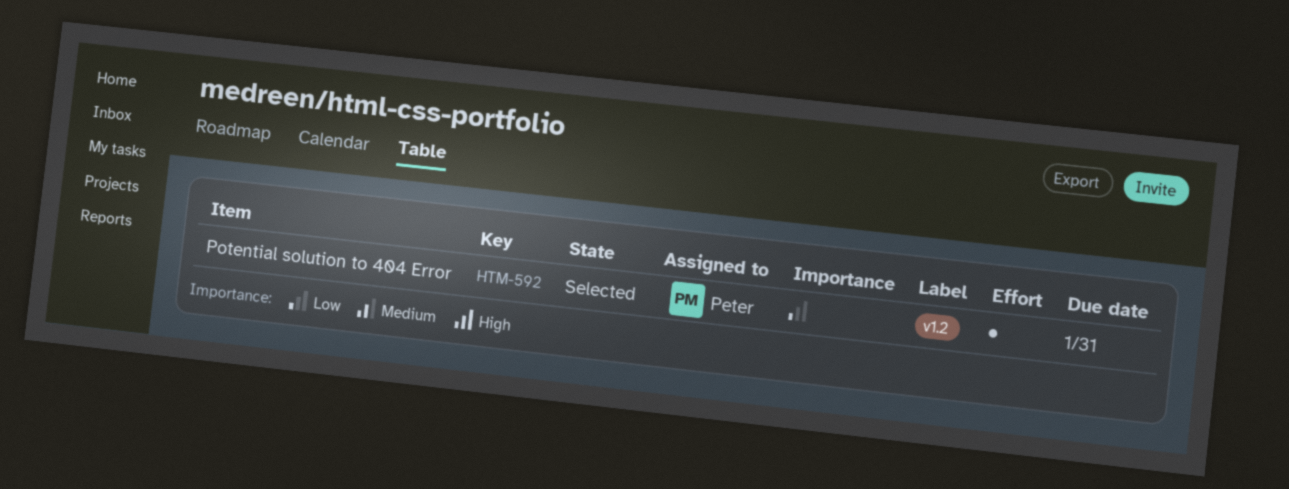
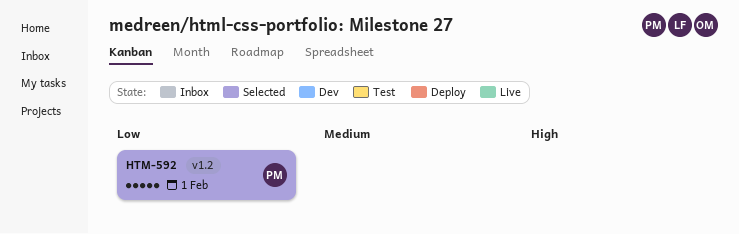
HTM-592, estimate: 1 -> 5
HTM-592, due: Jan 31 -> Feb 1

